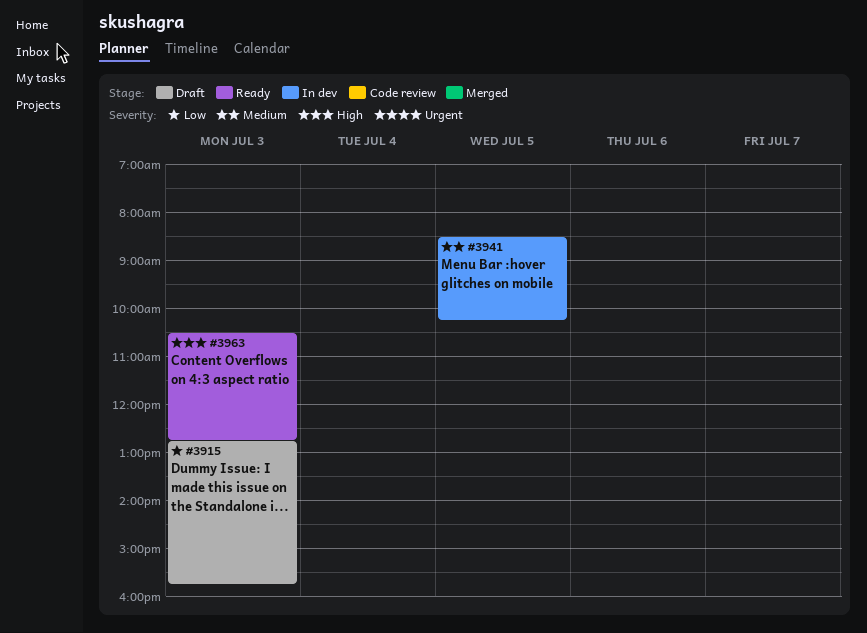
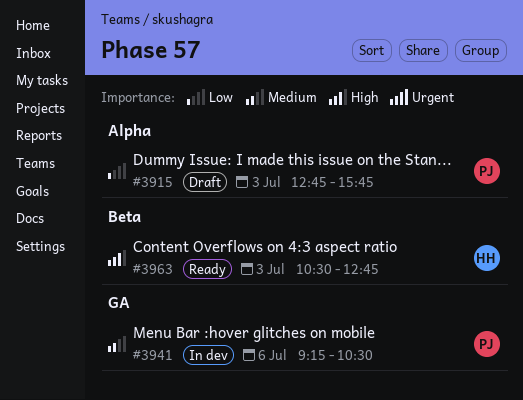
#3941, day: Jul 5 -> Jul 6
#3941, begins: 08:30 -> 09:15
#3941, ends: 10:15 -> 10:30

